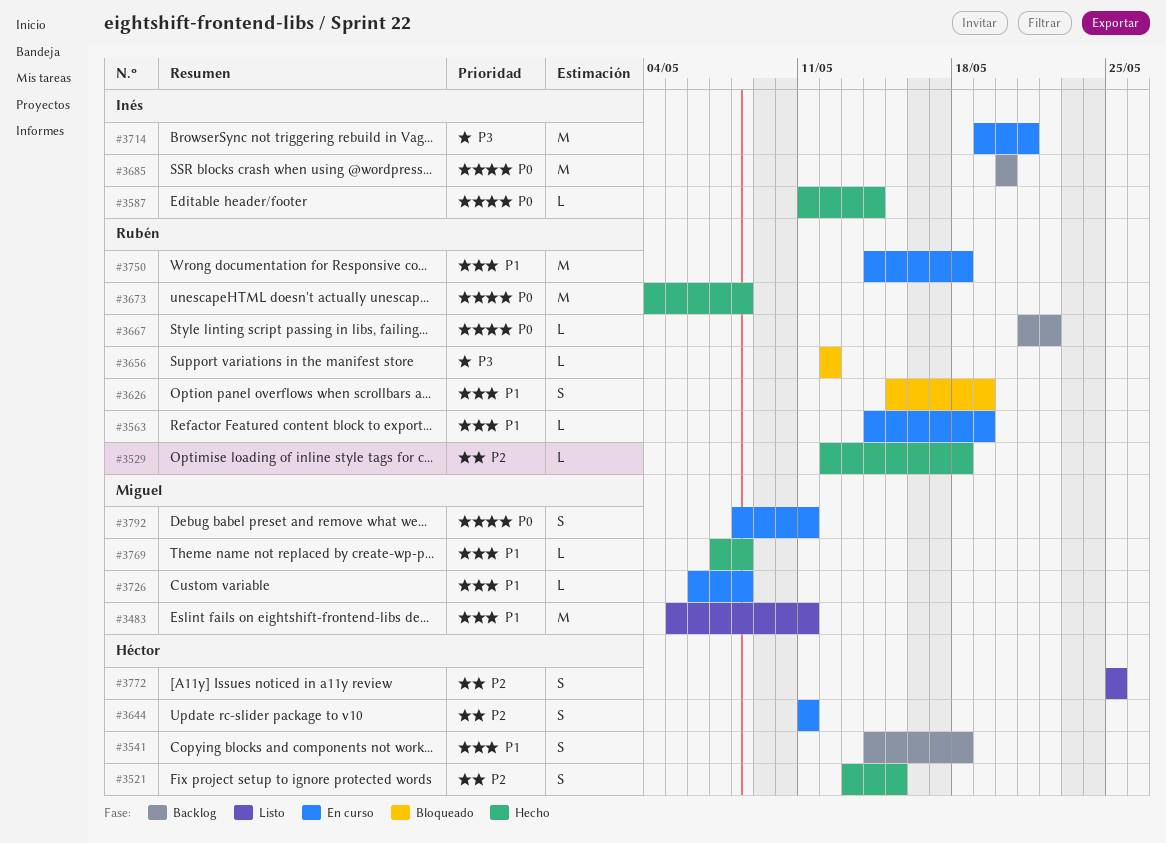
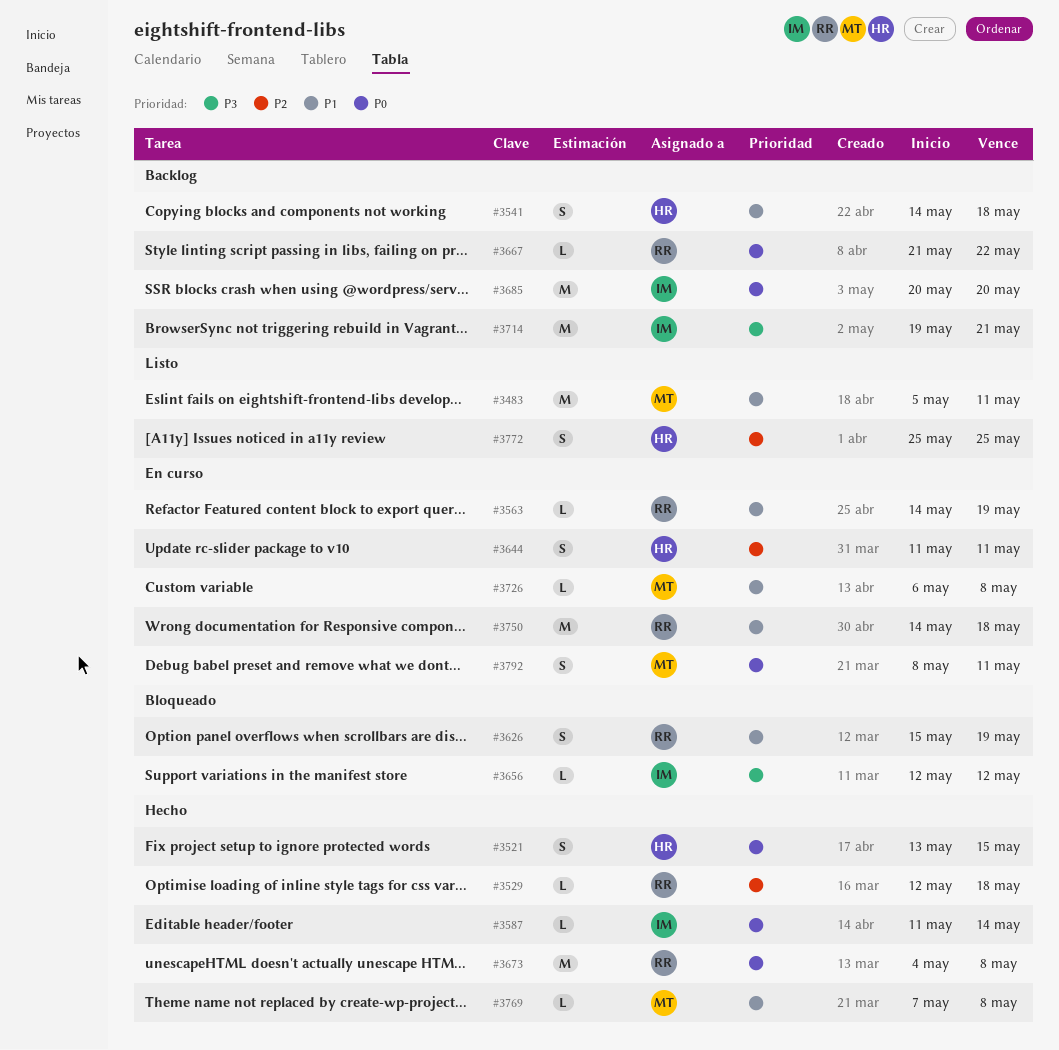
#3521, priority: P2 -> P0
#3656, owner: Rubén -> Inés
#3714, status: En curso -> Backlog

